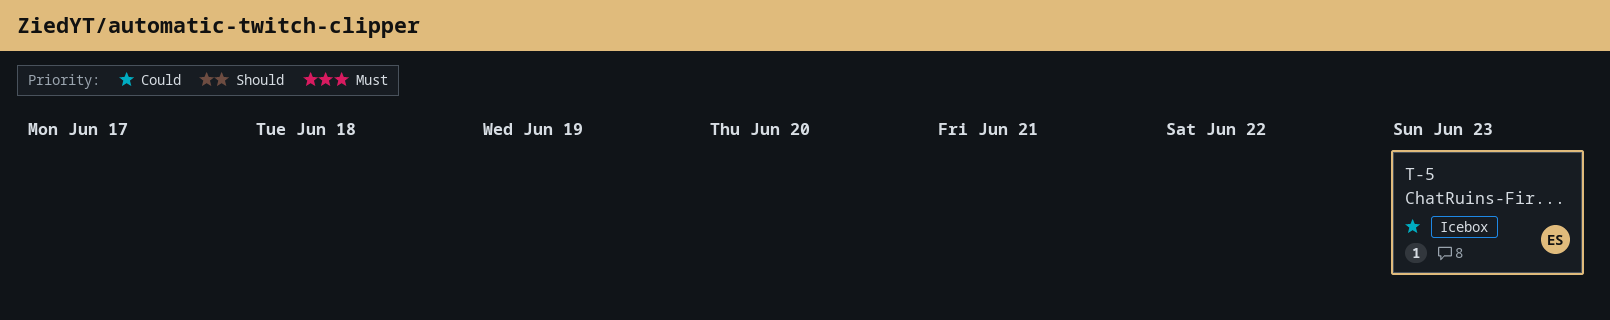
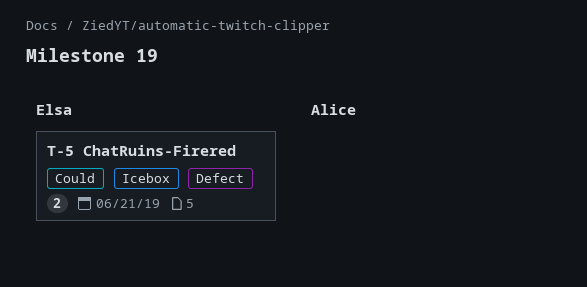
T-5, estimate: 1 -> 2
T-5, due: Jun 23 -> Jun 21

